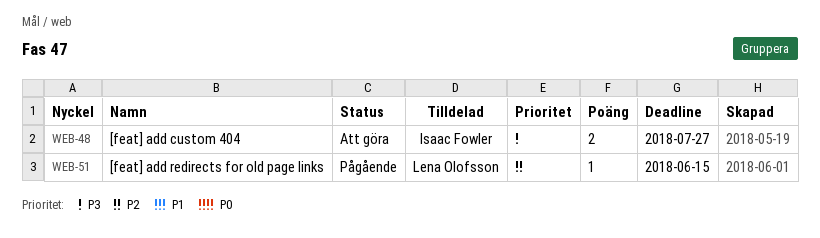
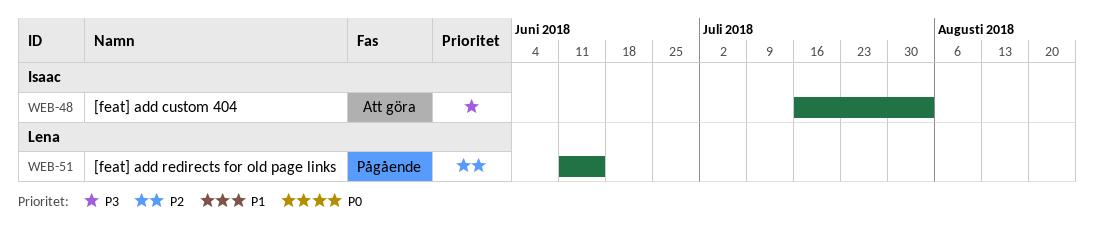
WEB-48, due: Jul 27 -> Aug 3

